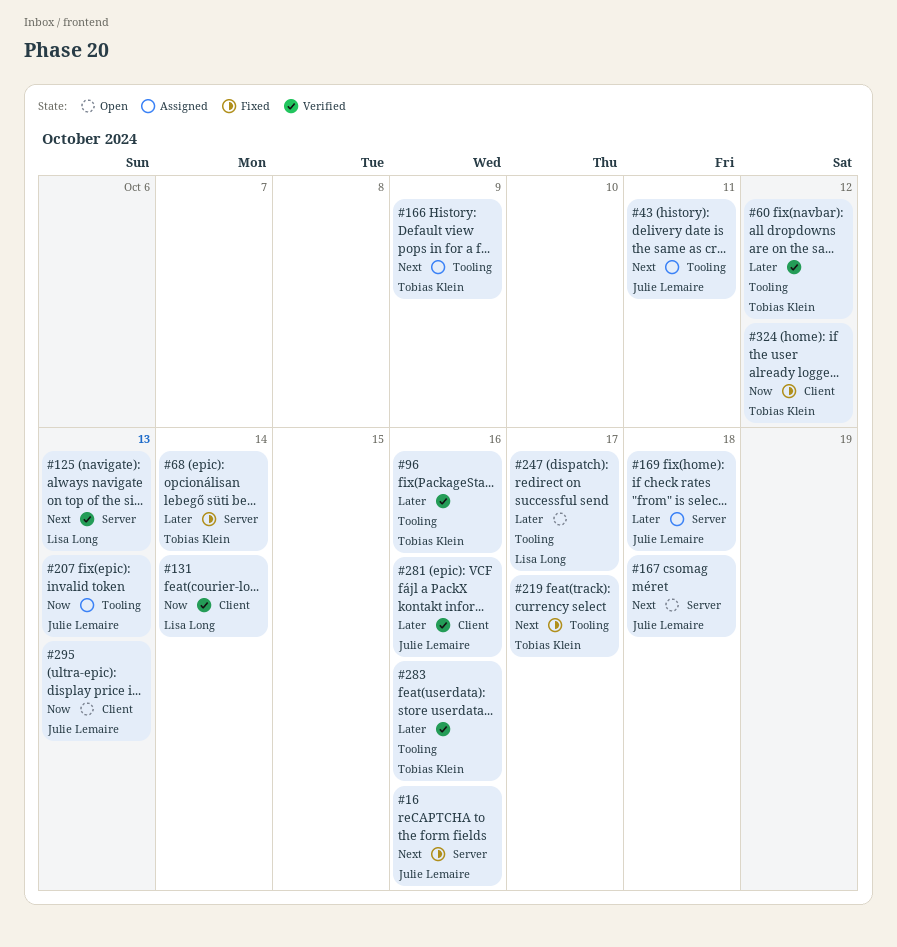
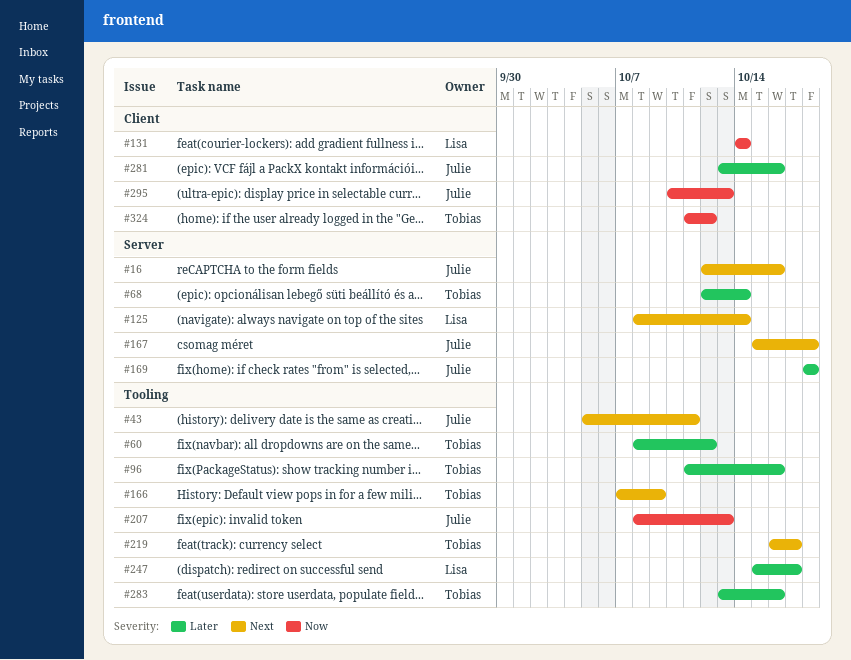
#125, due: Oct 13 -> Oct 14

